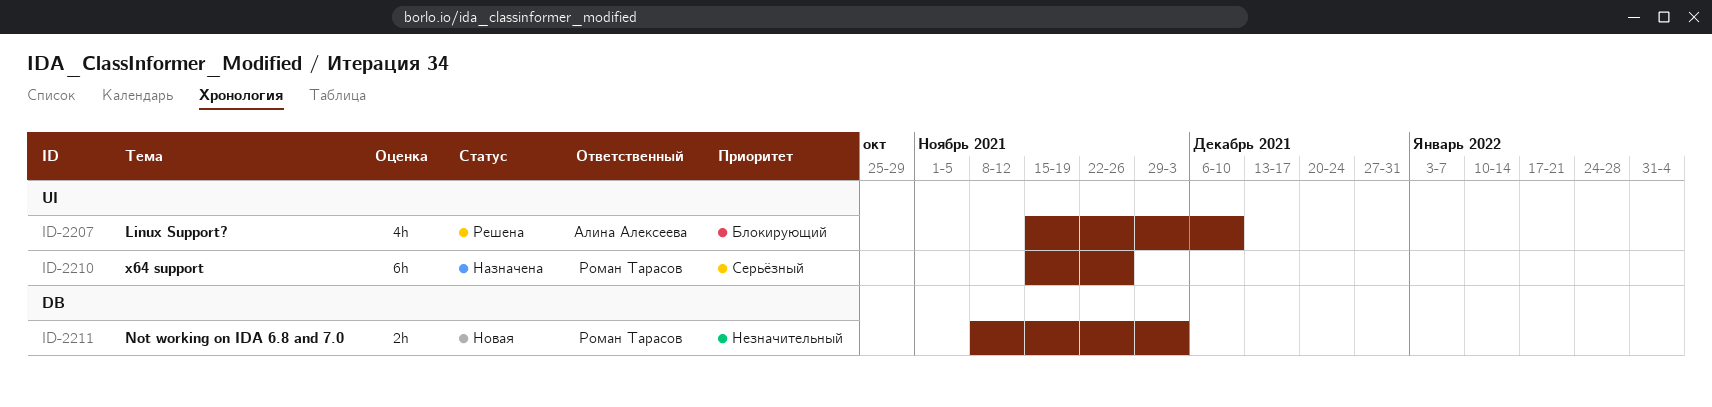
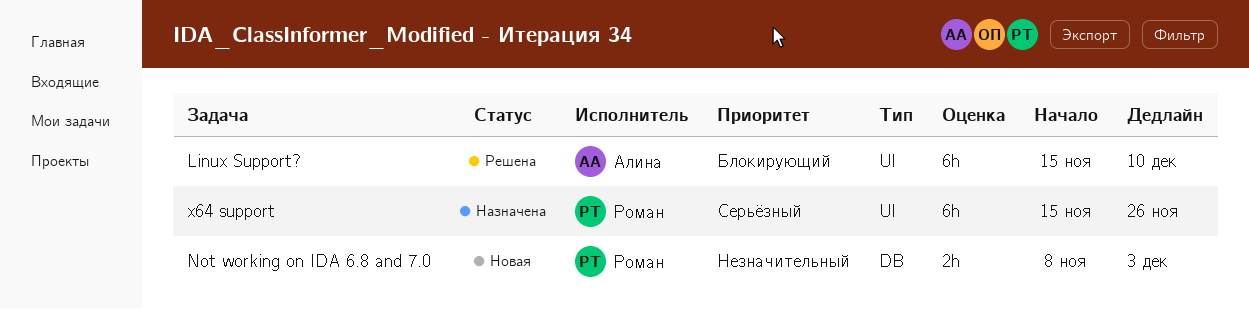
Linux Support?, estimate: 4h -> 6h

